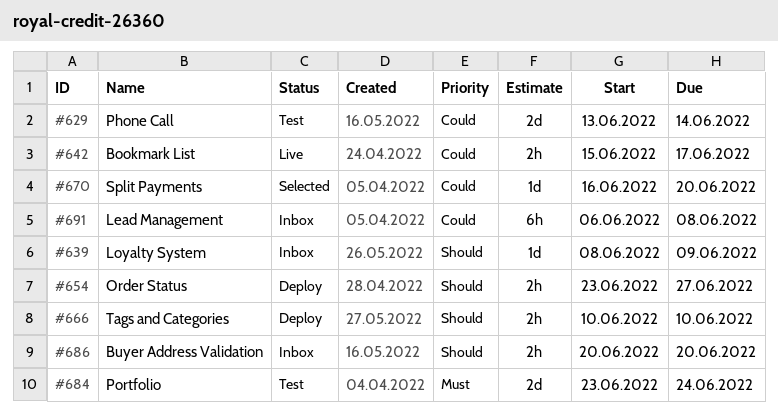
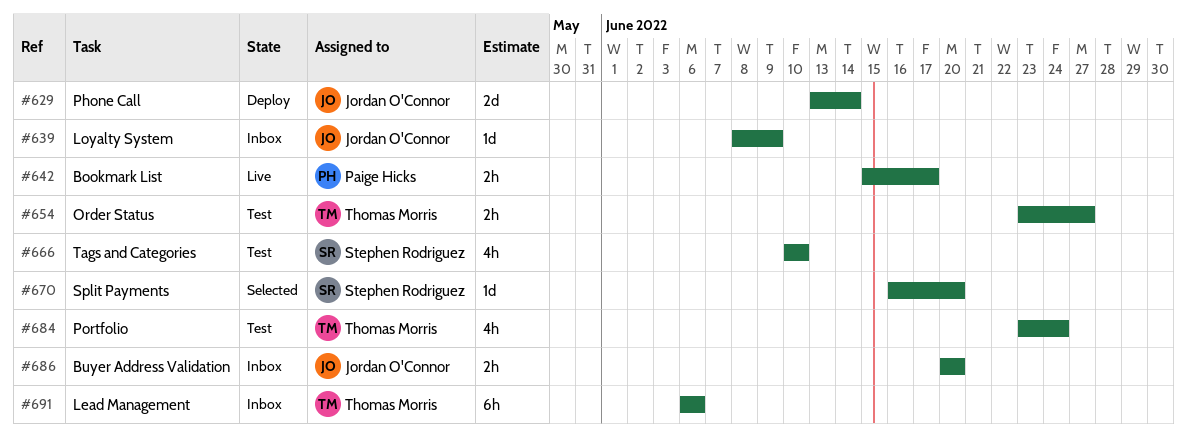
#629, status: Test -> Deploy
#654, status: Deploy -> Test
#666, status: Deploy -> Test
#666, estimate: 2h -> 4h
#684, estimate: 2d -> 4h
#691, due: Jun 8 -> Jun 6

